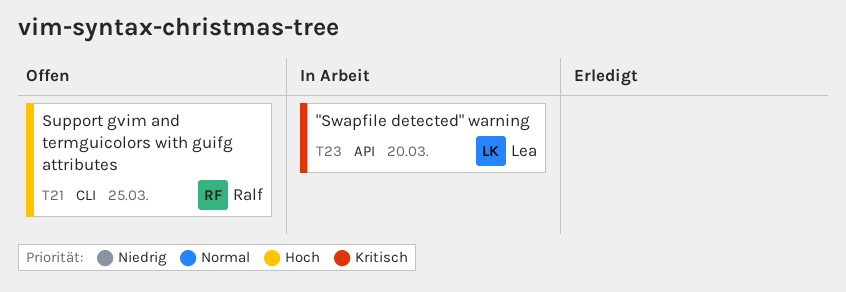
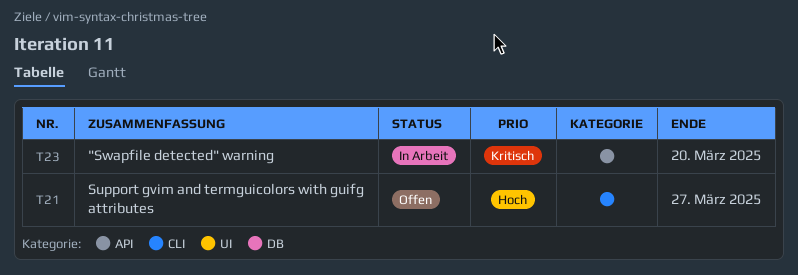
T21, due: Mar 25 -> Mar 27

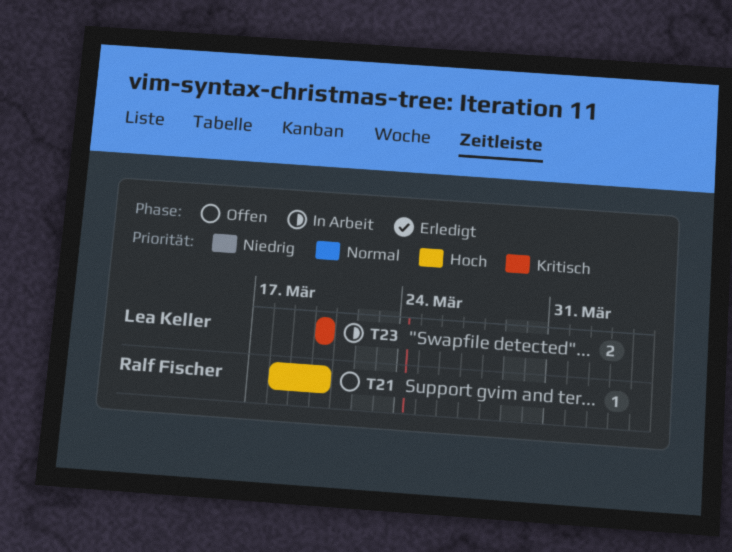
T21, due: Mar 27 -> Mar 20

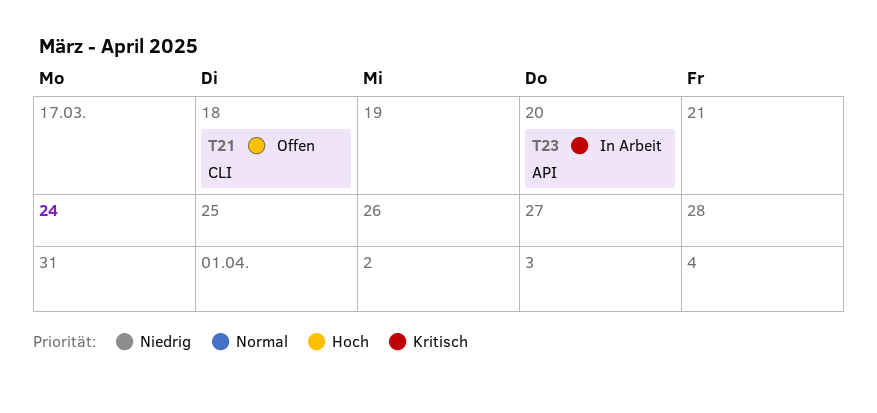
T21, due: Mar 20 -> Mar 18

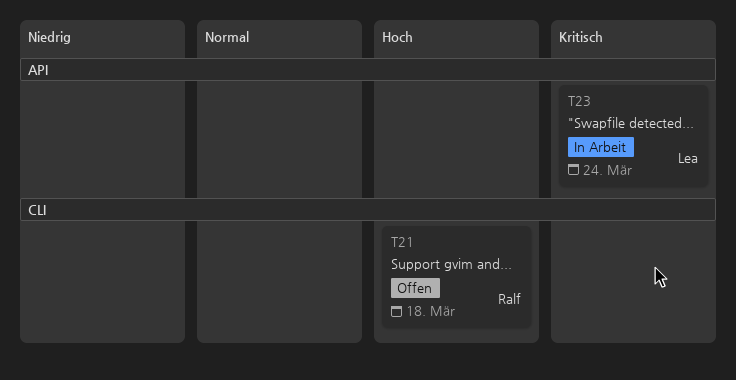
T23, due: Mar 20 -> Mar 24

